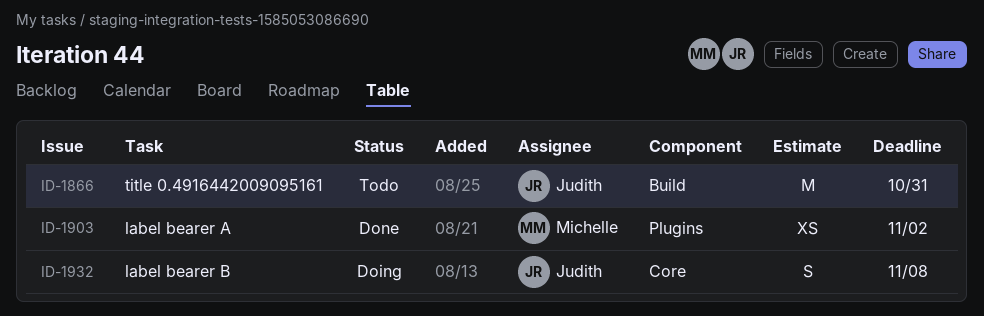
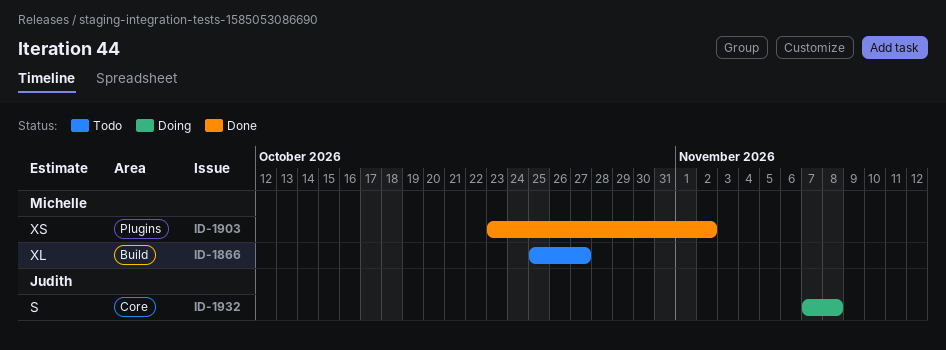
ID-1866, owner: Judith -> Michelle
ID-1866, estimate: M -> XL
ID-1866, due: Oct 31 -> Oct 27

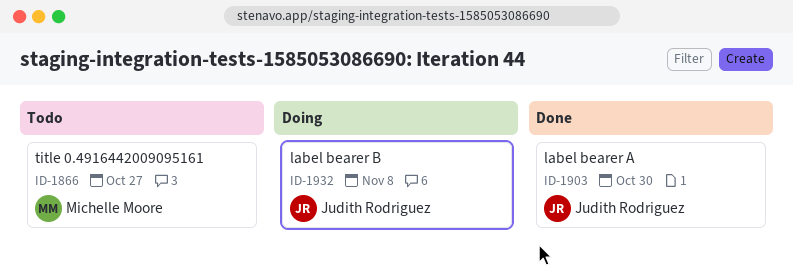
ID-1903, owner: Michelle Moore -> Judith Rodriguez
ID-1903, due: Nov 2 -> Oct 30

